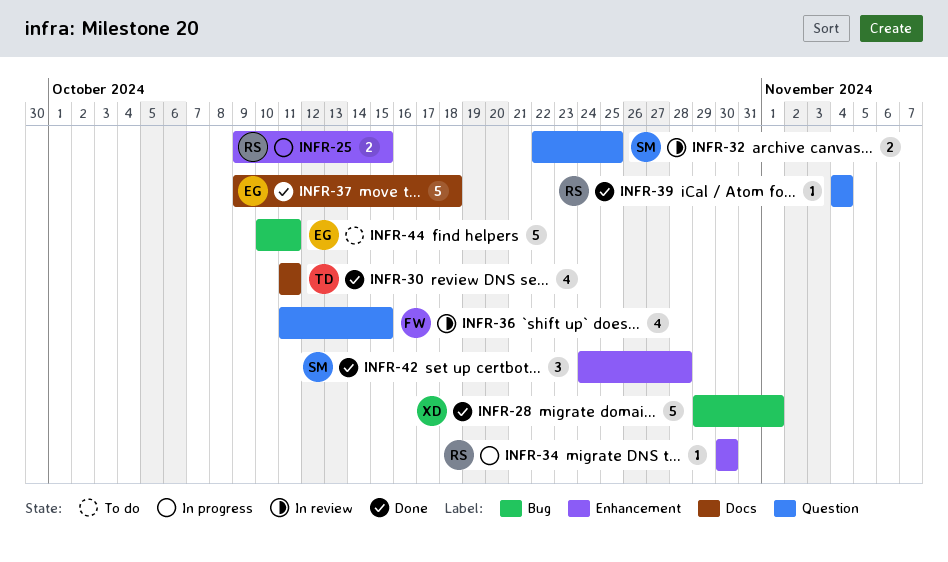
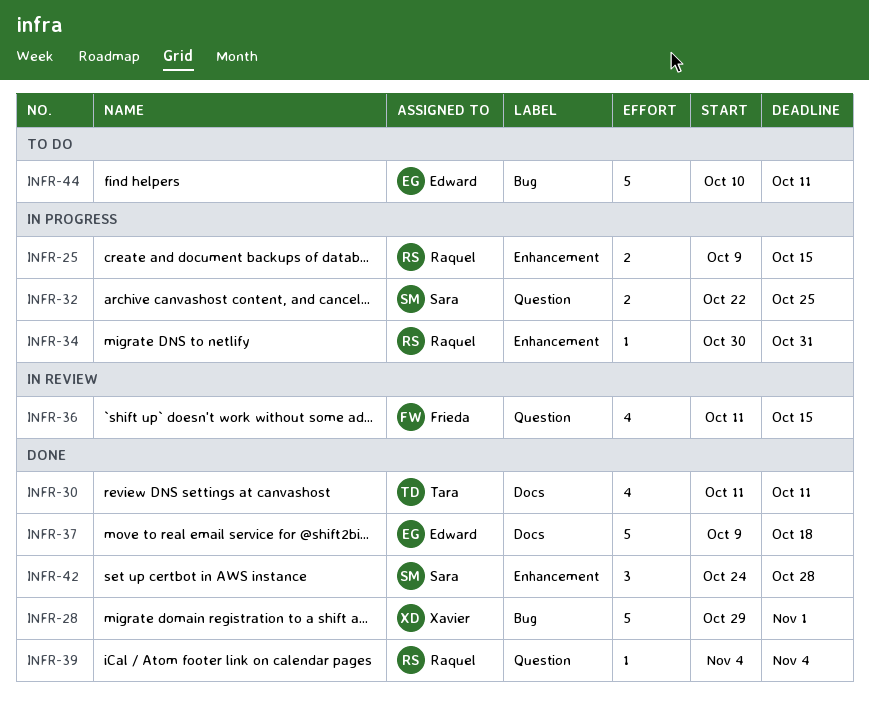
INFR-32, status: In review -> In progress
INFR-34, due: Oct 30 -> Oct 31

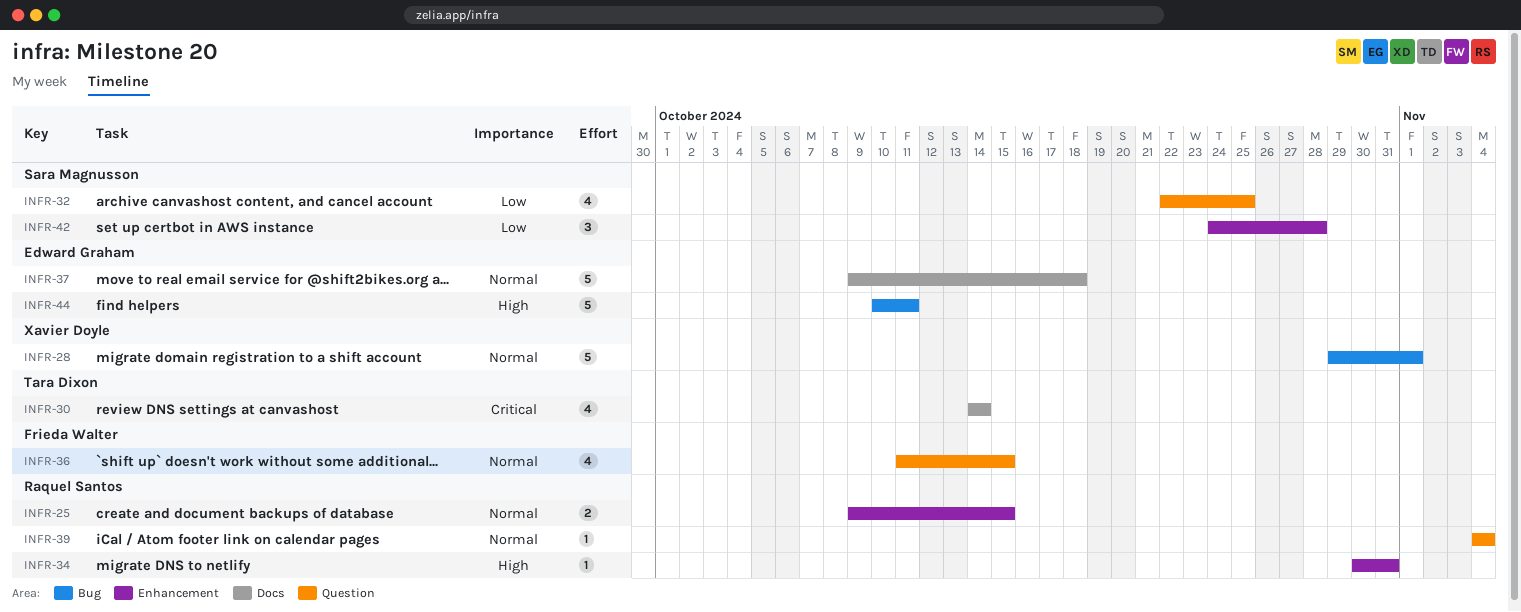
INFR-30, start: Oct 11 -> Oct 14
INFR-30, due: Oct 11 -> Oct 14
INFR-32, estimate: 2 -> 4

